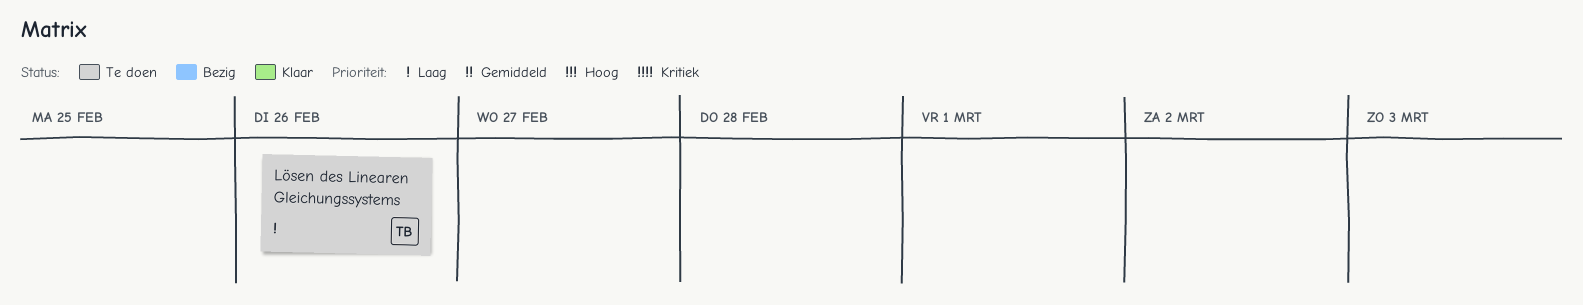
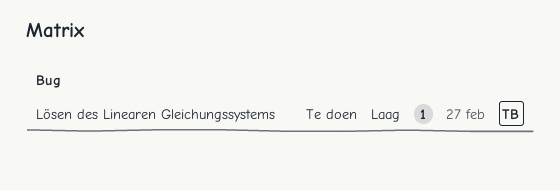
Lösen des Linearen Gleichungssystems, due: Feb 26 -> Feb 27

